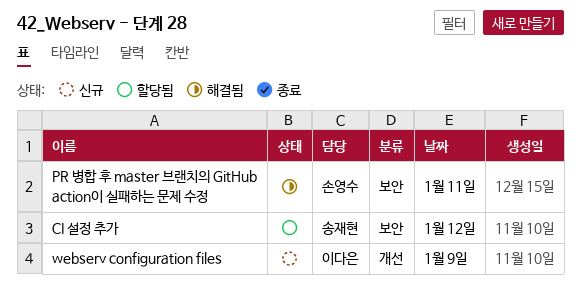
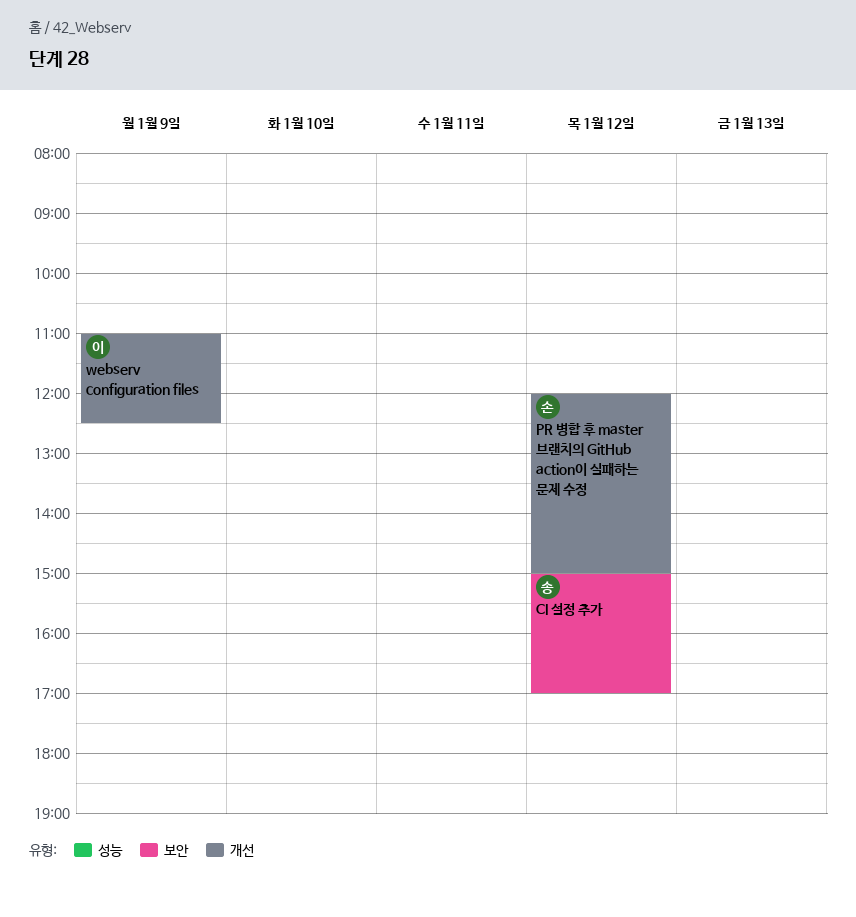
PR 병합 후 master 브랜치의 GitHub action이 실패하는 문제 수정, label: 보안 -> 개선
PR 병합 후 master 브랜치의 GitHub action이 실패하는 문제 수정, day: Jan 11 -> Jan 12

